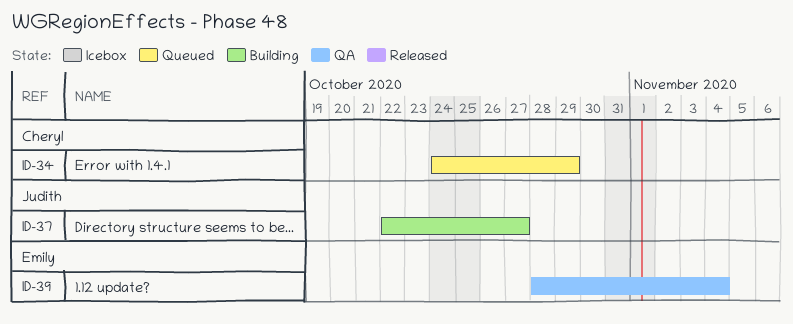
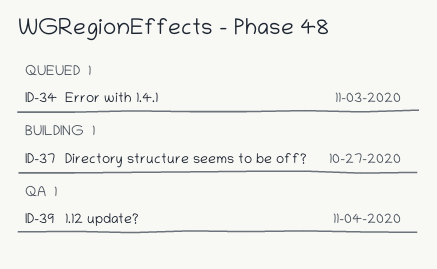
ID-34, due: Oct 29 -> Nov 3

